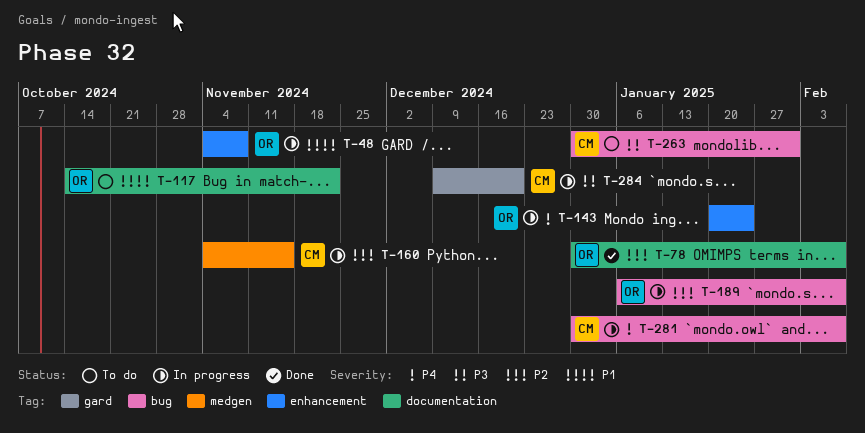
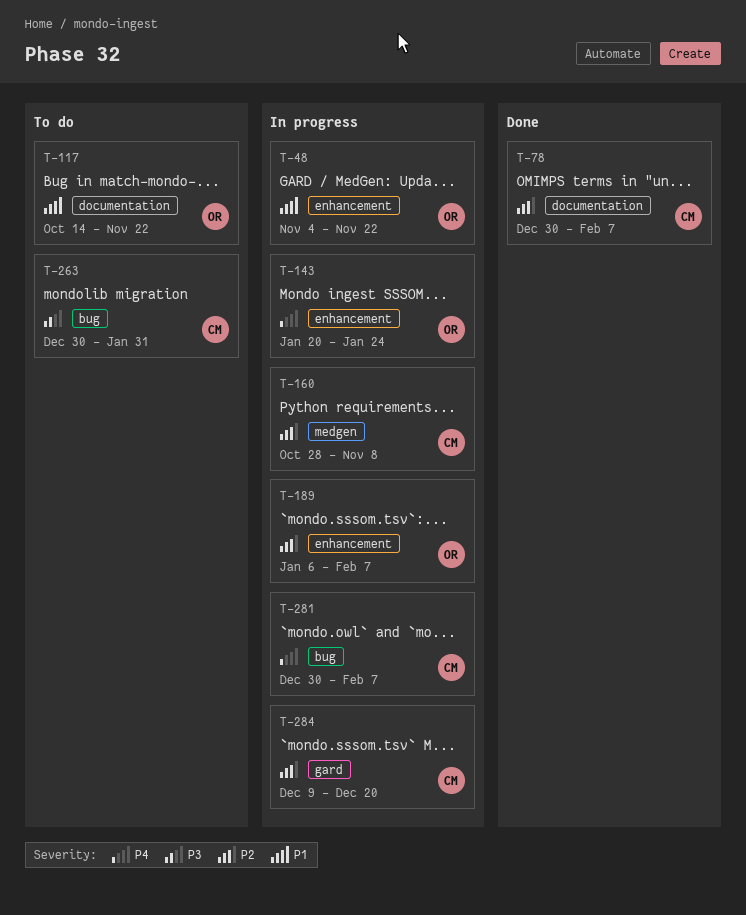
T-48, due: Nov 8 -> Nov 22
T-78, owner: OR -> CM
T-160, start: Nov 4 -> Oct 28
T-160, due: Nov 15 -> Nov 8
T-189, label: bug -> enhancement
T-284, priority: P3 -> P2

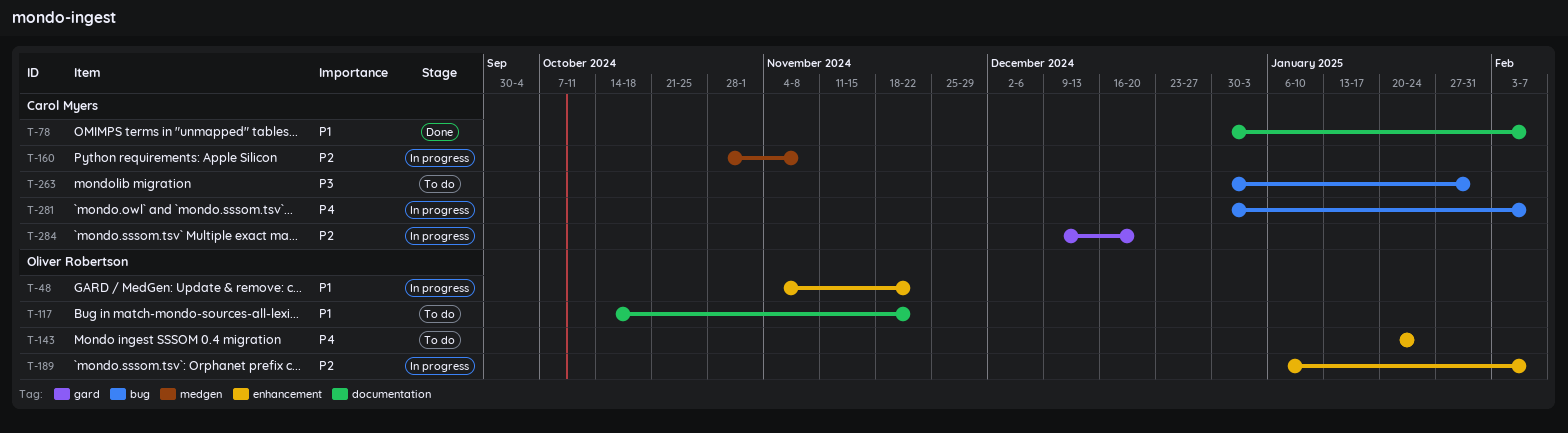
T-78, priority: P2 -> P1
T-143, status: In progress -> To do

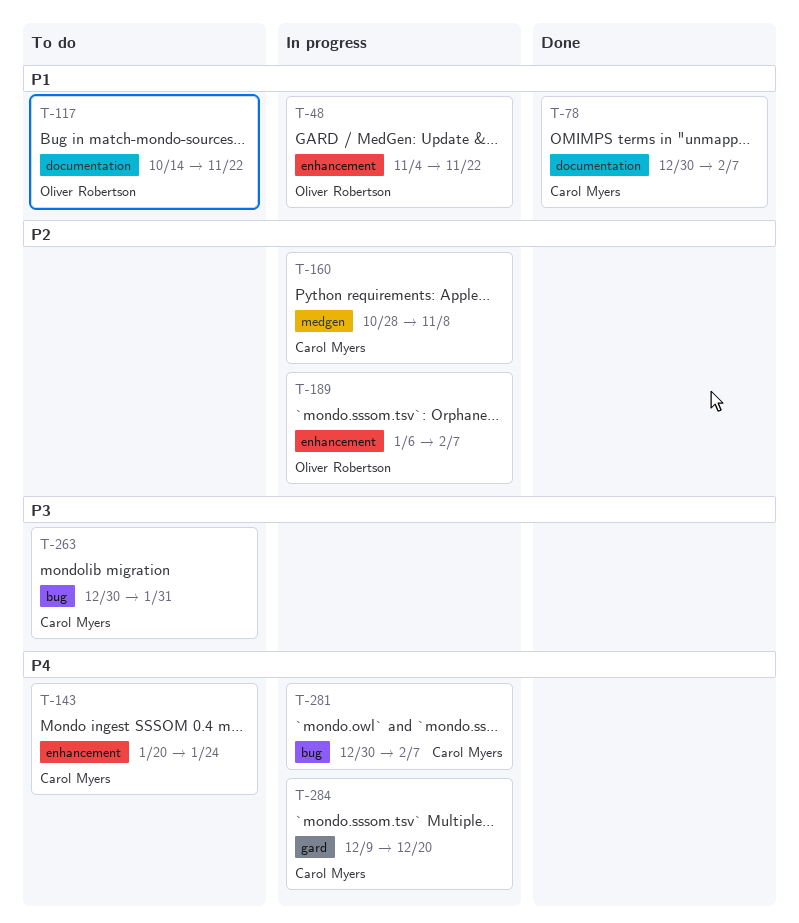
T-143, owner: Oliver Robertson -> Carol Myers
T-284, priority: P2 -> P4

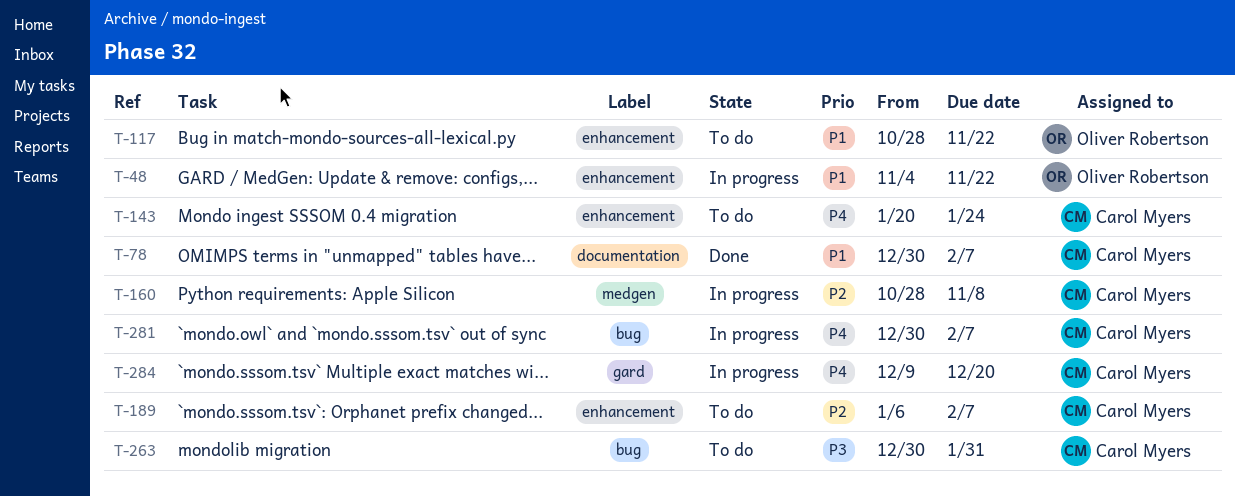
T-117, label: documentation -> enhancement
T-117, start: Oct 14 -> Oct 28
T-189, status: In progress -> To do
T-189, owner: Oliver Robertson -> Carol Myers

